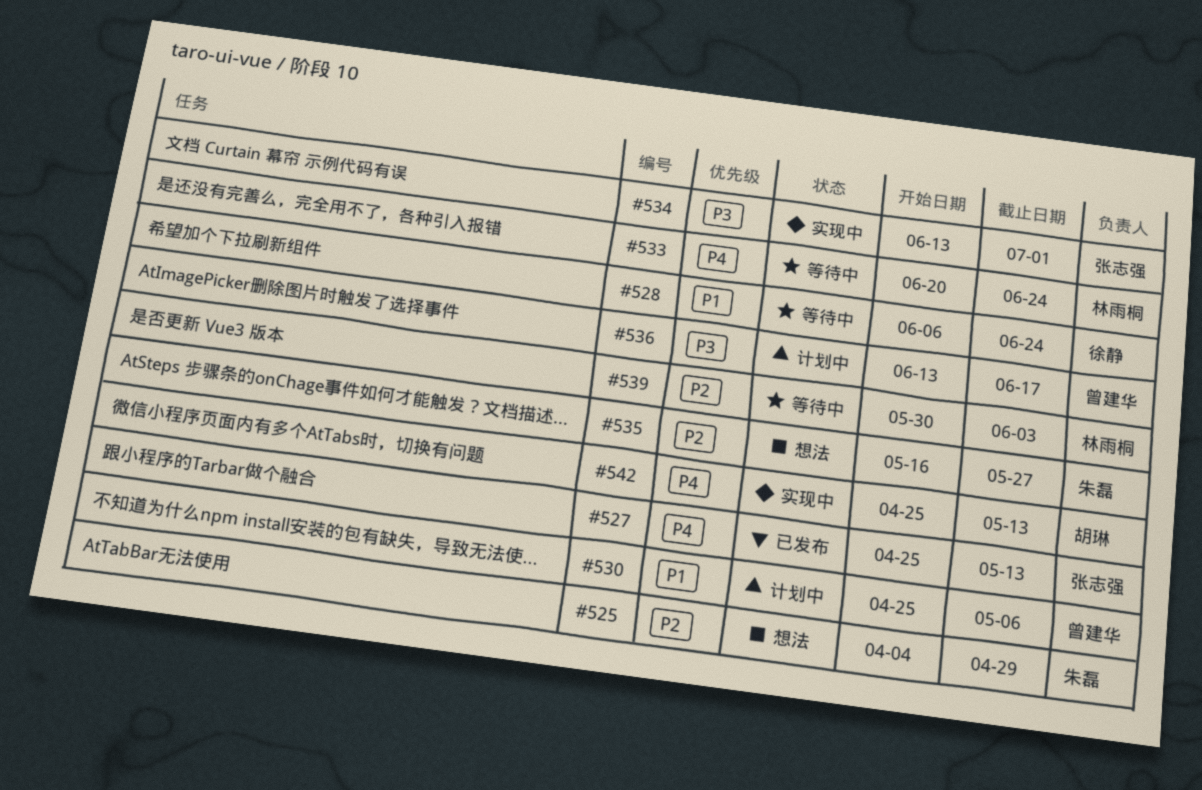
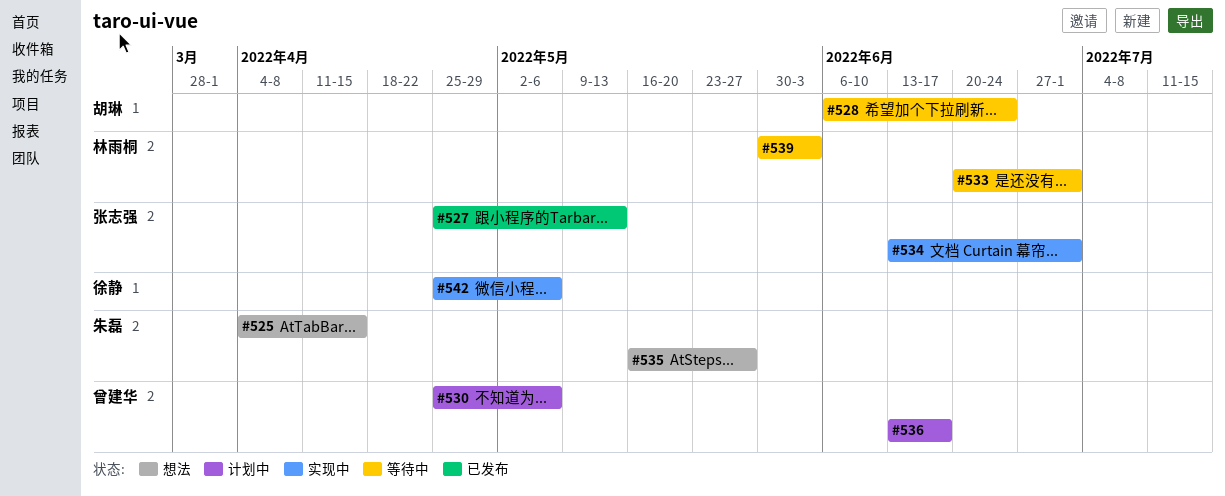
#525, due: Apr 29 -> Apr 15
#528, owner: 徐静 -> 胡琳
#533, due: Jun 24 -> Jul 1
#542, owner: 胡琳 -> 徐静
#542, due: May 13 -> May 6

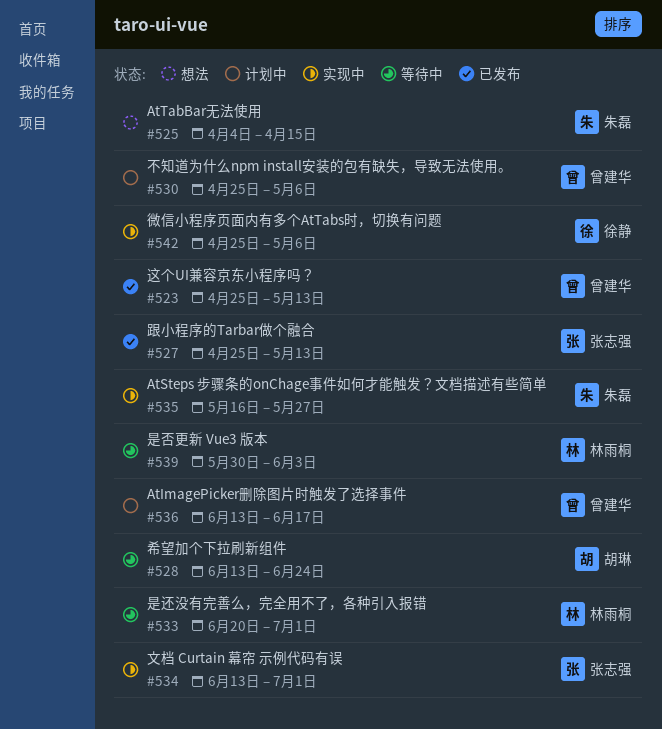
#523: none -> present
#528, start: Jun 6 -> Jun 13
#535, status: 想法 -> 实现中

